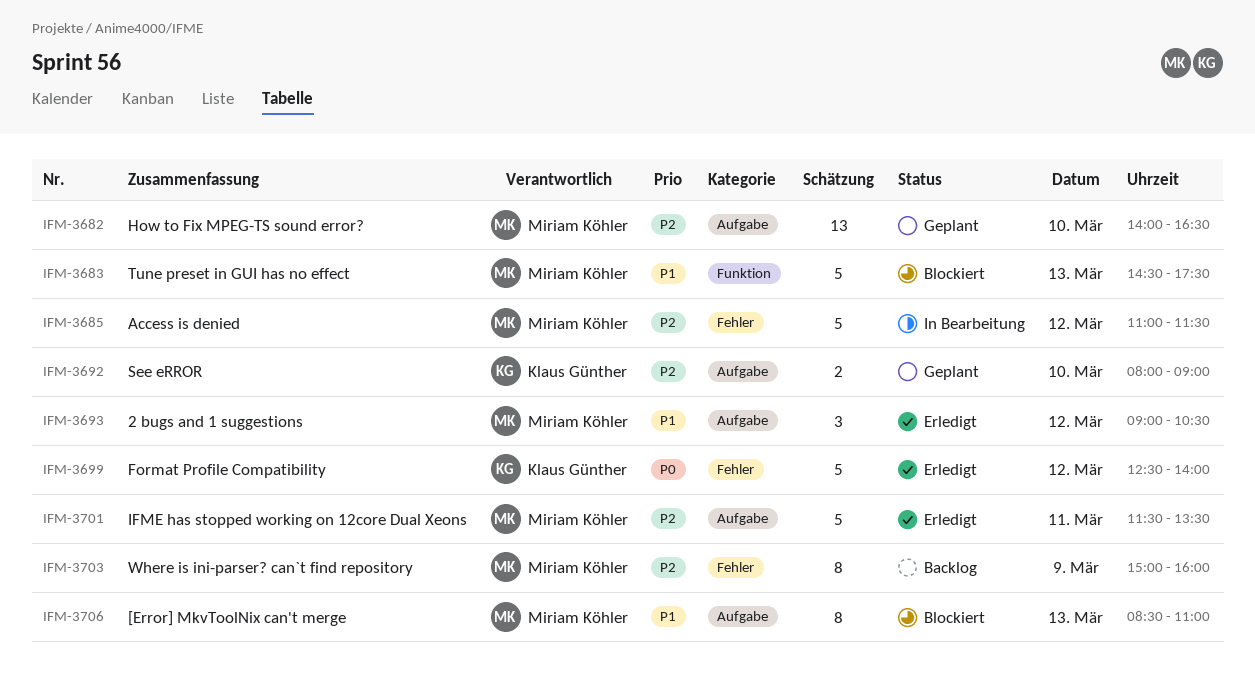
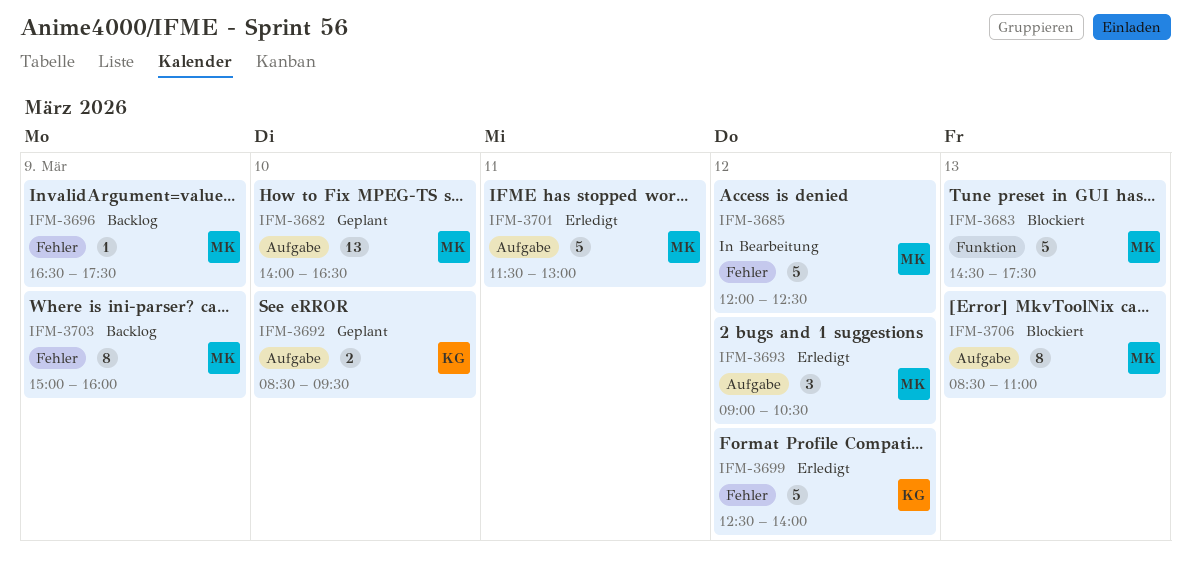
IFM-3685, begins: 11:00 -> 12:00
IFM-3685, ends: 11:30 -> 12:30
IFM-3692, begins: 08:00 -> 08:30
IFM-3692, ends: 09:00 -> 09:30
IFM-3696: none -> present
IFM-3701, ends: 13:30 -> 13:00

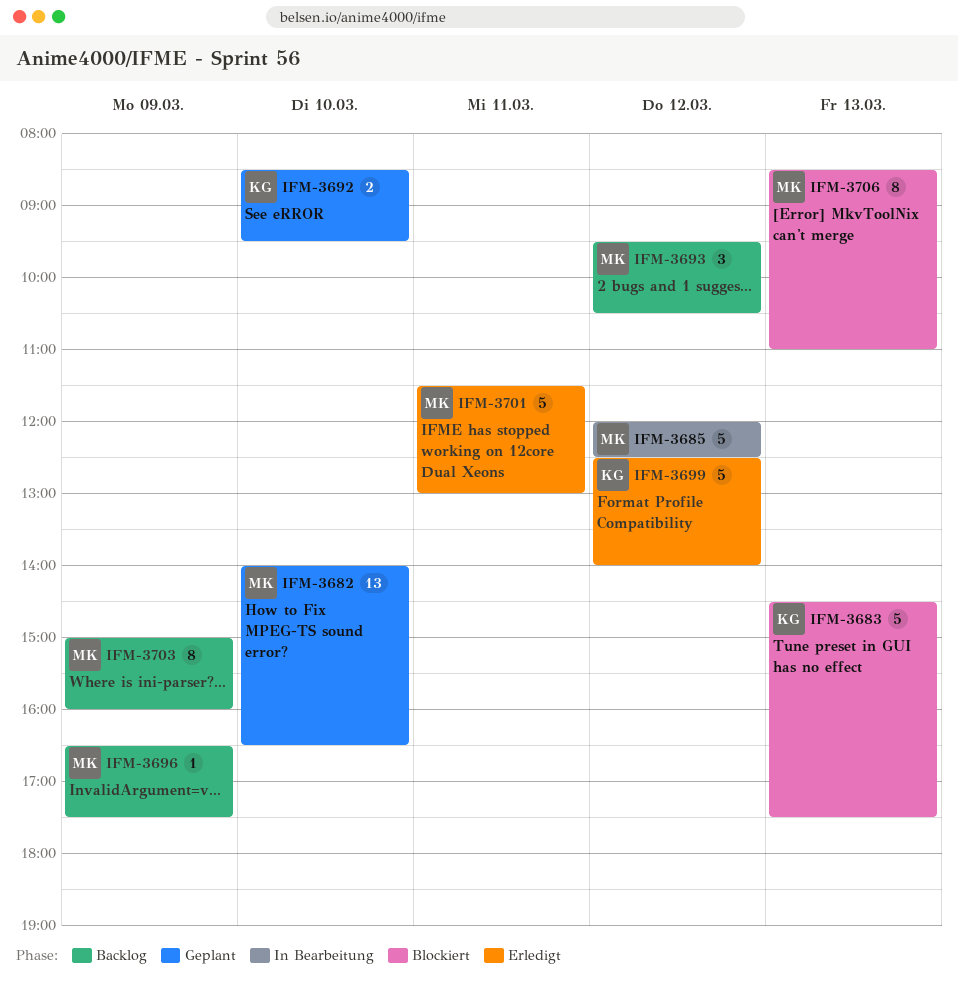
IFM-3683, owner: MK -> KG
IFM-3693, status: Erledigt -> Backlog
IFM-3693, begins: 09:00 -> 09:30

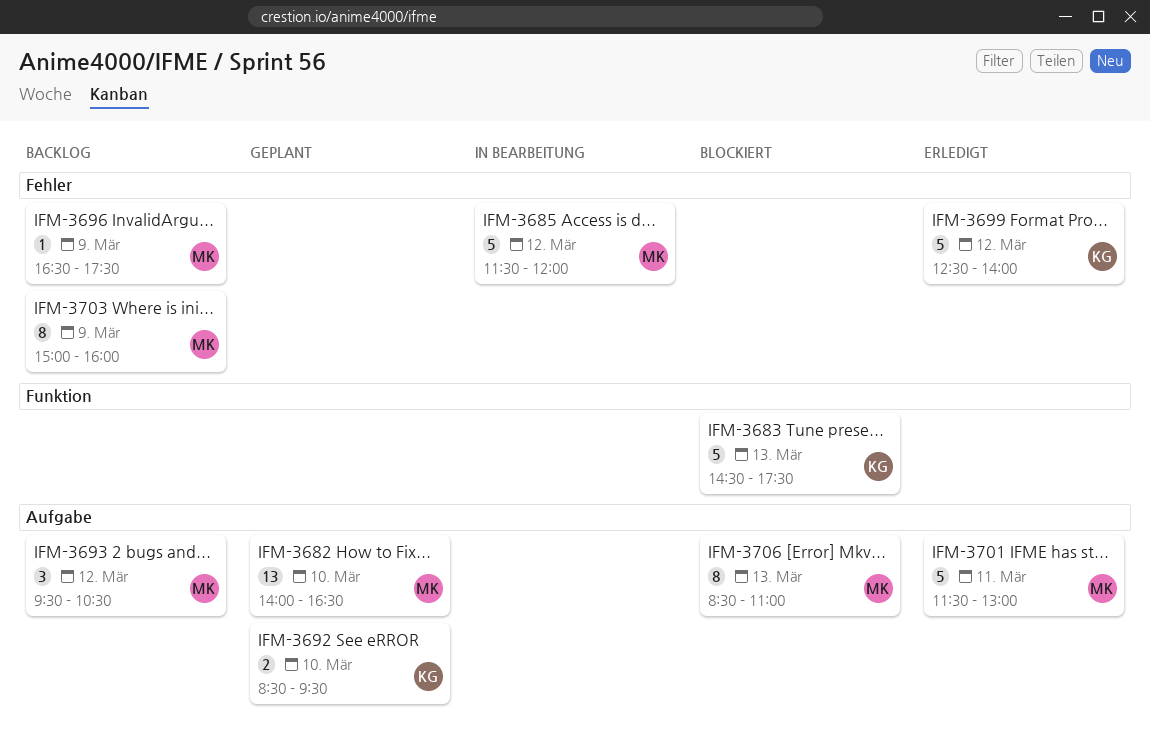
IFM-3685, begins: 12:00 -> 11:30
IFM-3685, ends: 12:30 -> 12:00

